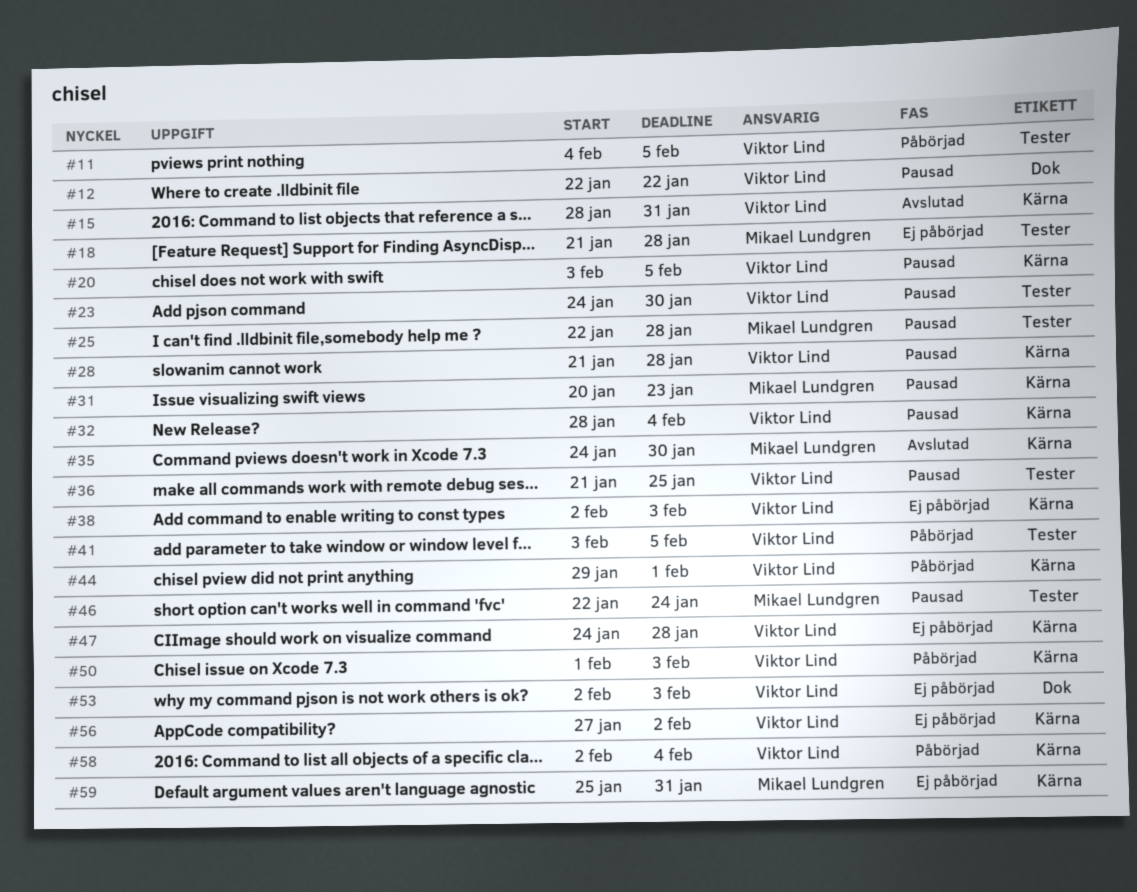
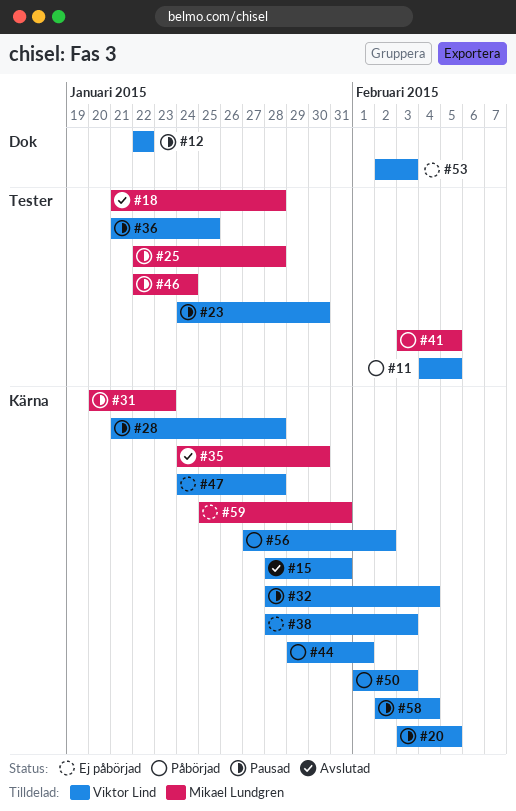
#18, status: Ej påbörjad -> Avslutad
#38, start: Feb 2 -> Jan 28
#41, owner: Viktor Lind -> Mikael Lundgren
#56, status: Ej påbörjad -> Påbörjad
#58, status: Påbörjad -> Pausad

